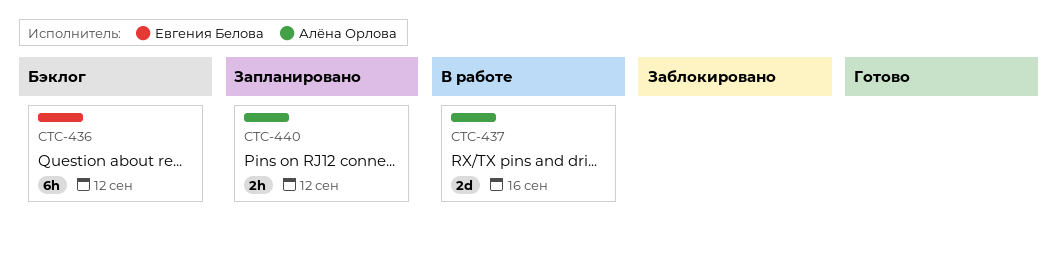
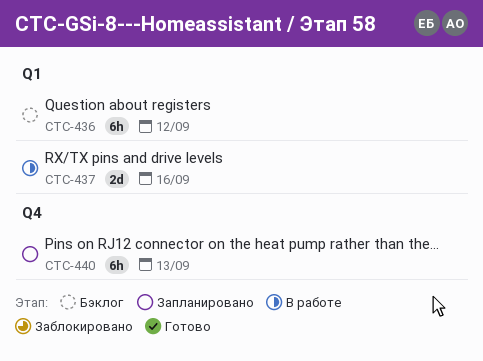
CTC-440, estimate: 2h -> 6h
CTC-440, due: Sep 12 -> Sep 13

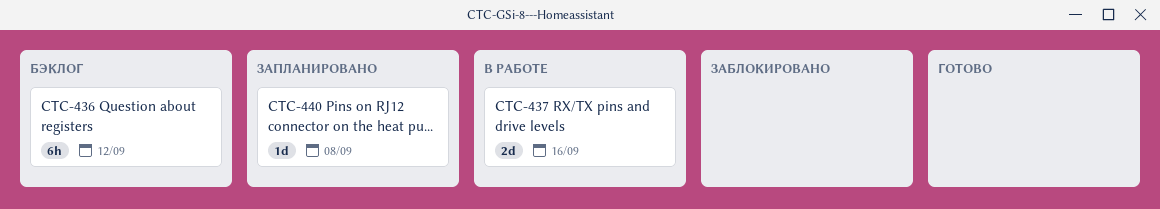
CTC-440, estimate: 6h -> 1d
CTC-440, due: Sep 13 -> Sep 8

